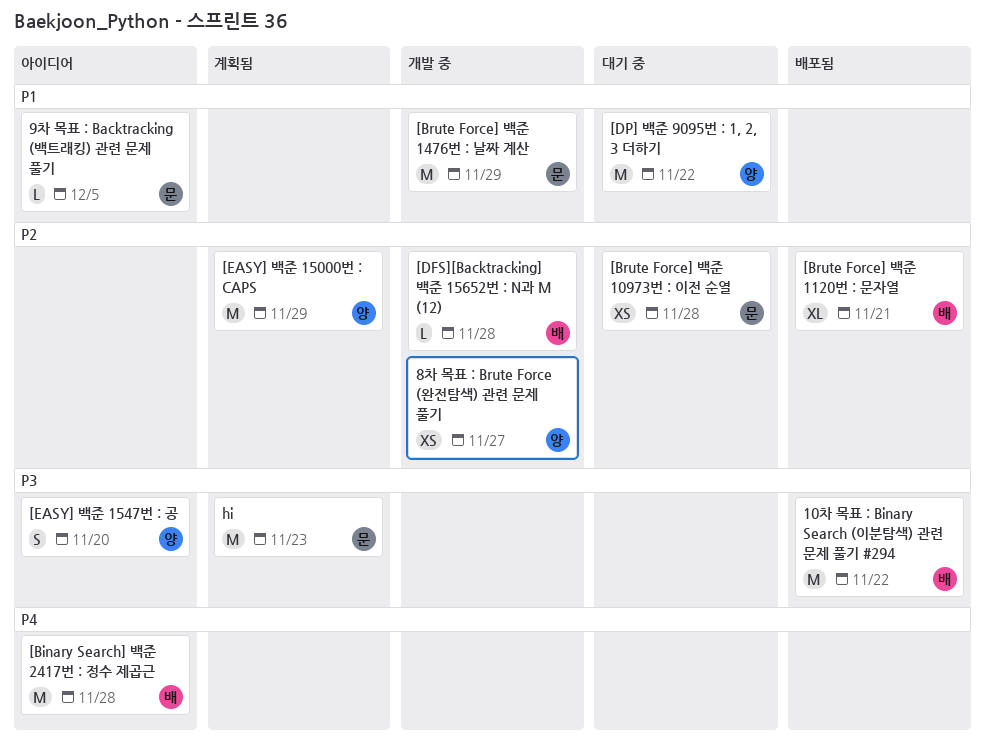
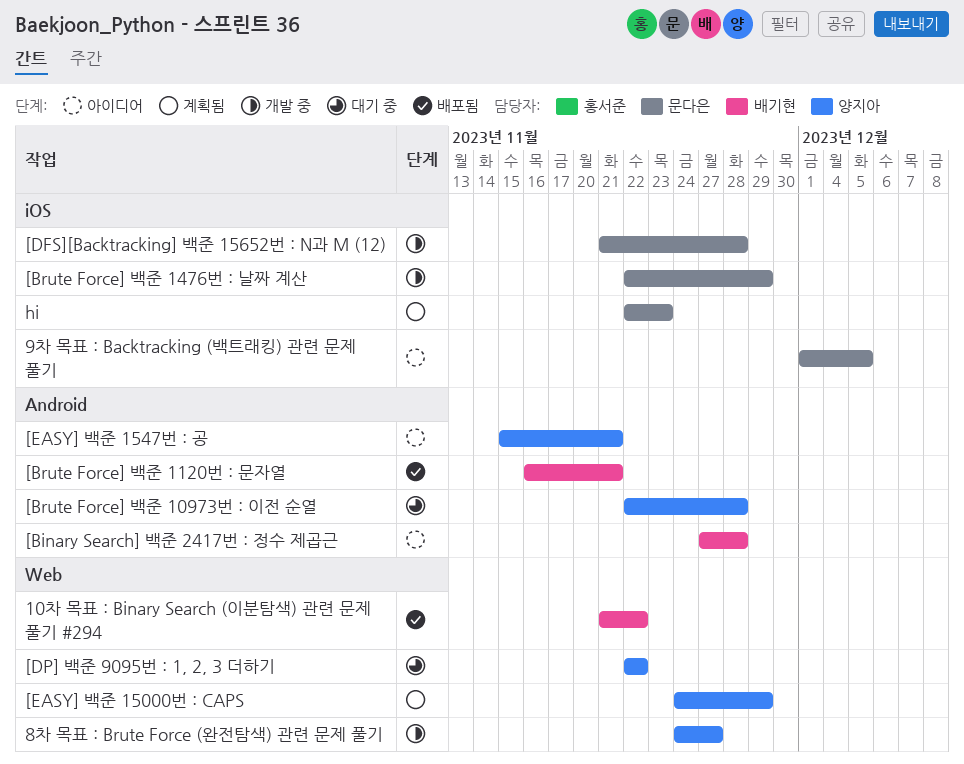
[Brute Force] 백준 10973번 : 이전 순열, owner: 문다은 -> 양지아
[DFS][Backtracking] 백준 15652번 : N과 M (12), owner: 배기현 -> 문다은
[EASY] 백준 1547번 : 공, due: Nov 20 -> Nov 21

